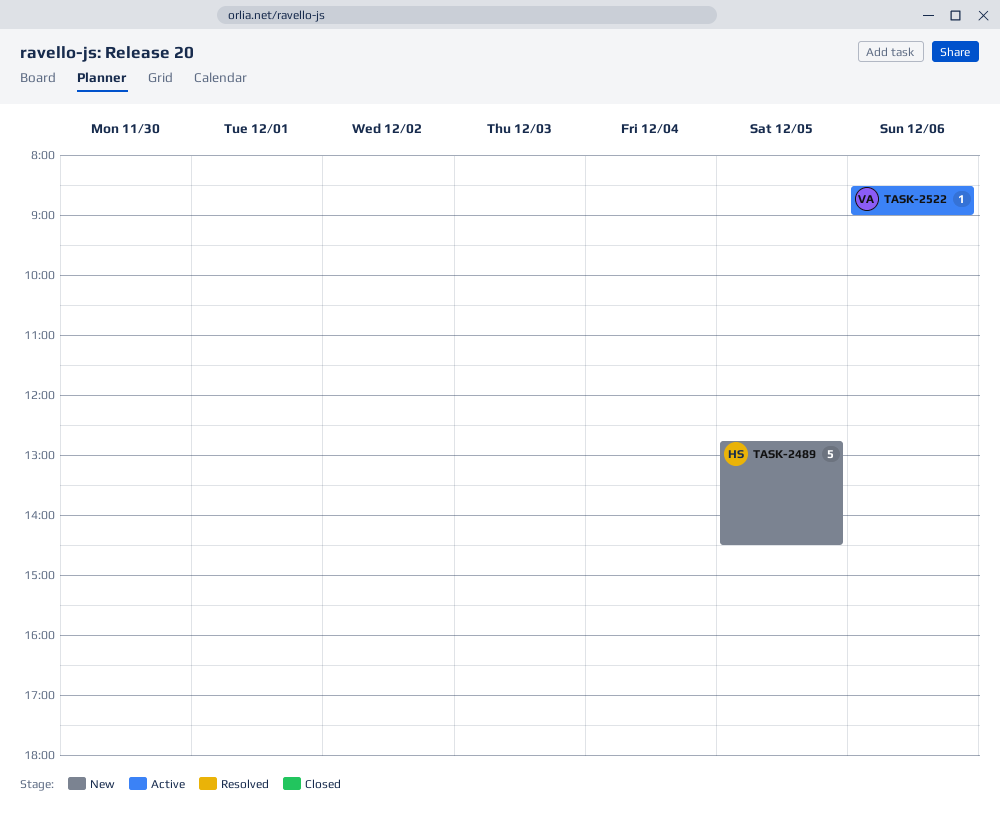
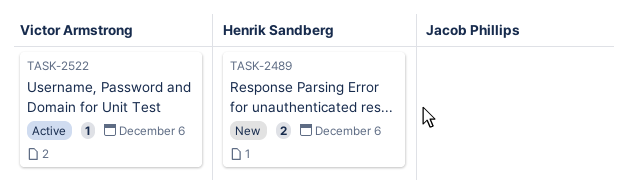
TASK-2489, estimate: 5 -> 2
TASK-2489, day: Dec 5 -> Dec 6

